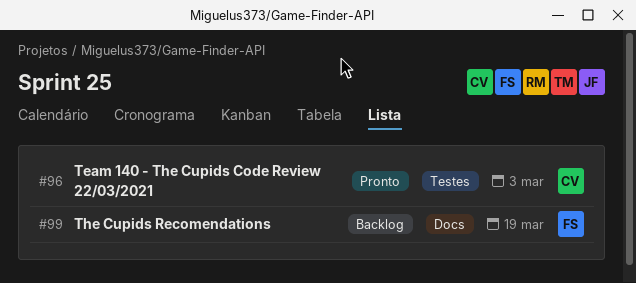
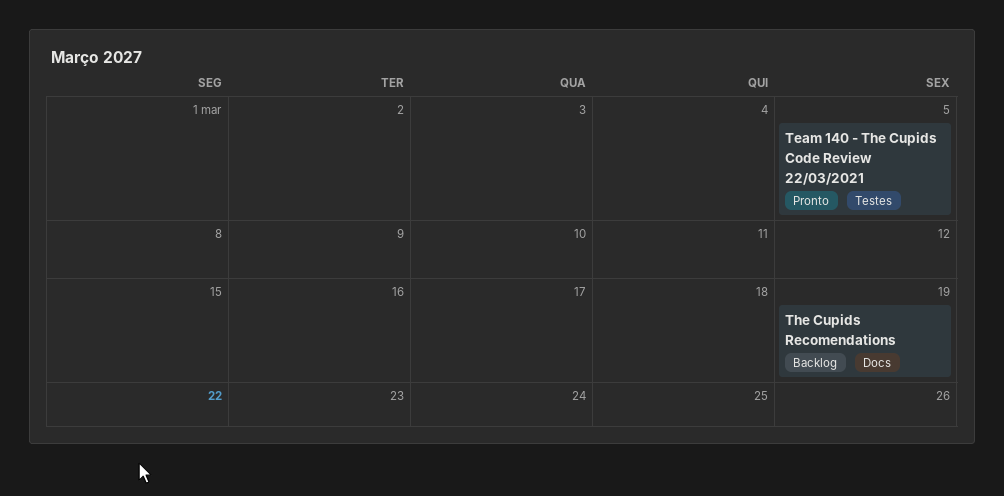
Team 140 - The Cupids Code Review 22/03/2021, due: Mar 3 -> Mar 5

